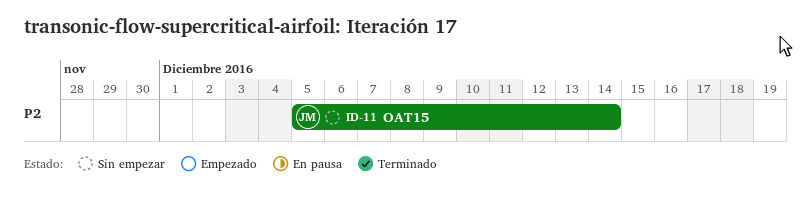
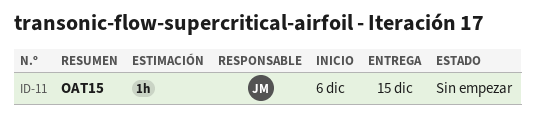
ID-11, start: Dec 5 -> Dec 6
ID-11, due: Dec 14 -> Dec 15

